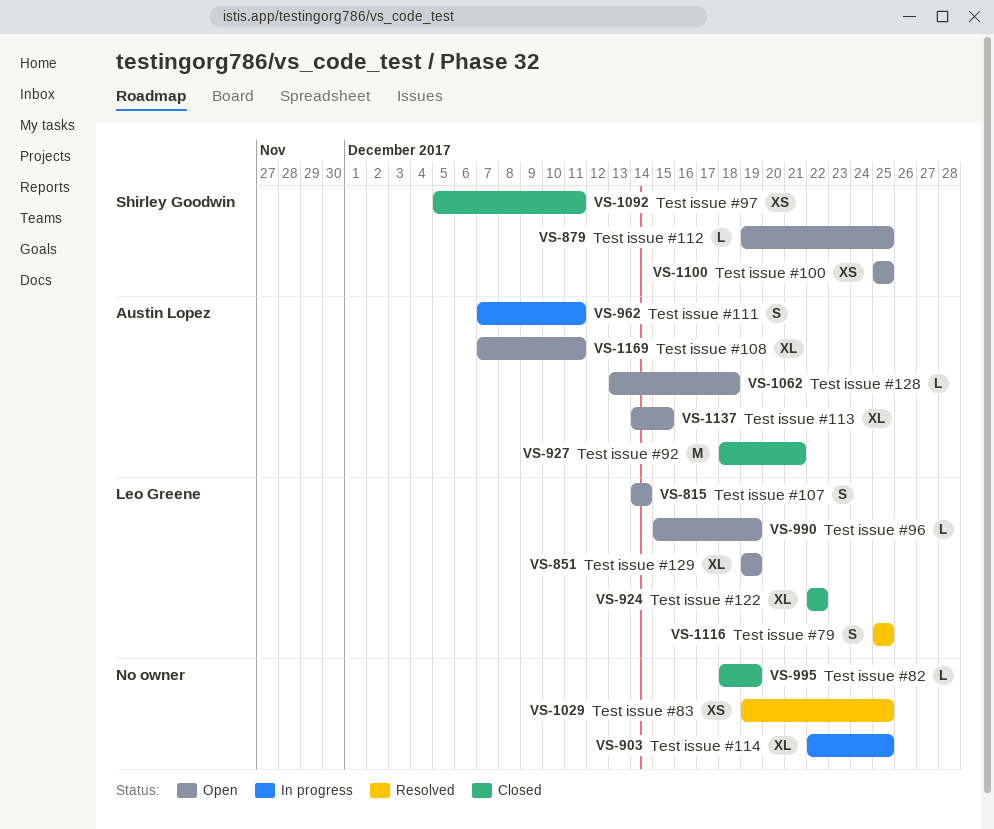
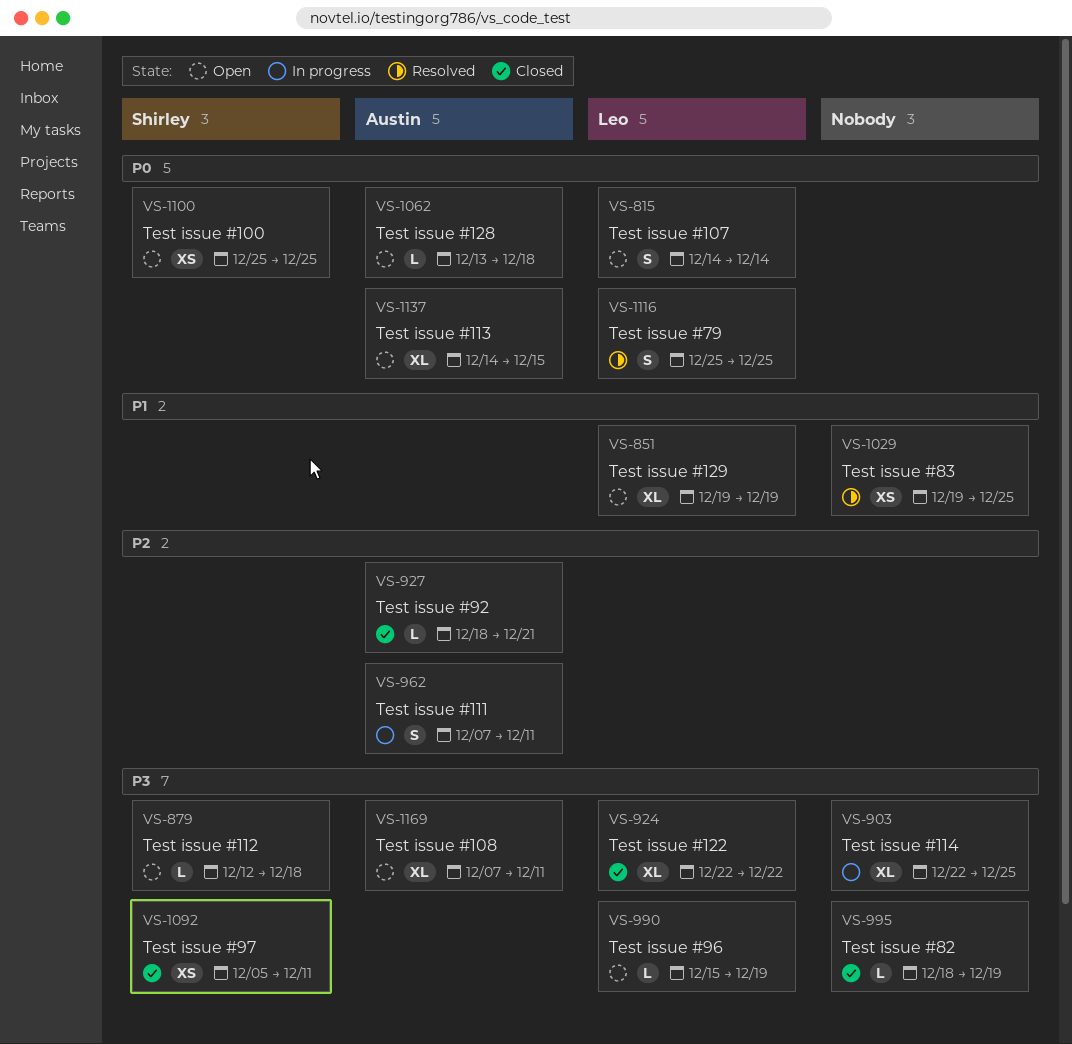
VS-879, start: Dec 19 -> Dec 12
VS-879, due: Dec 25 -> Dec 18
VS-927, estimate: M -> L

